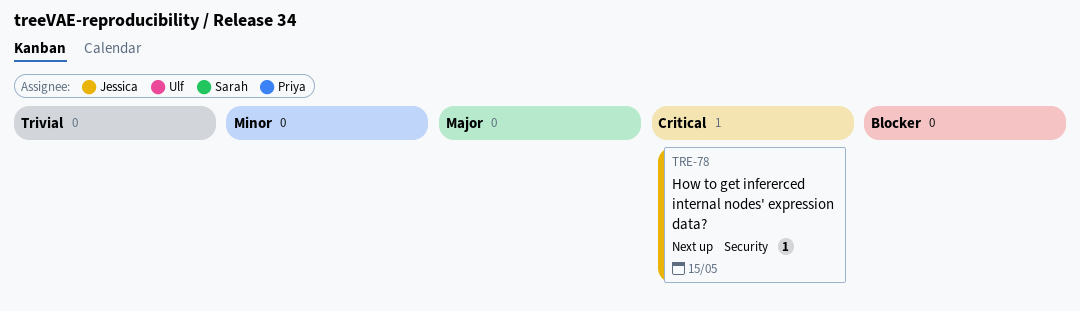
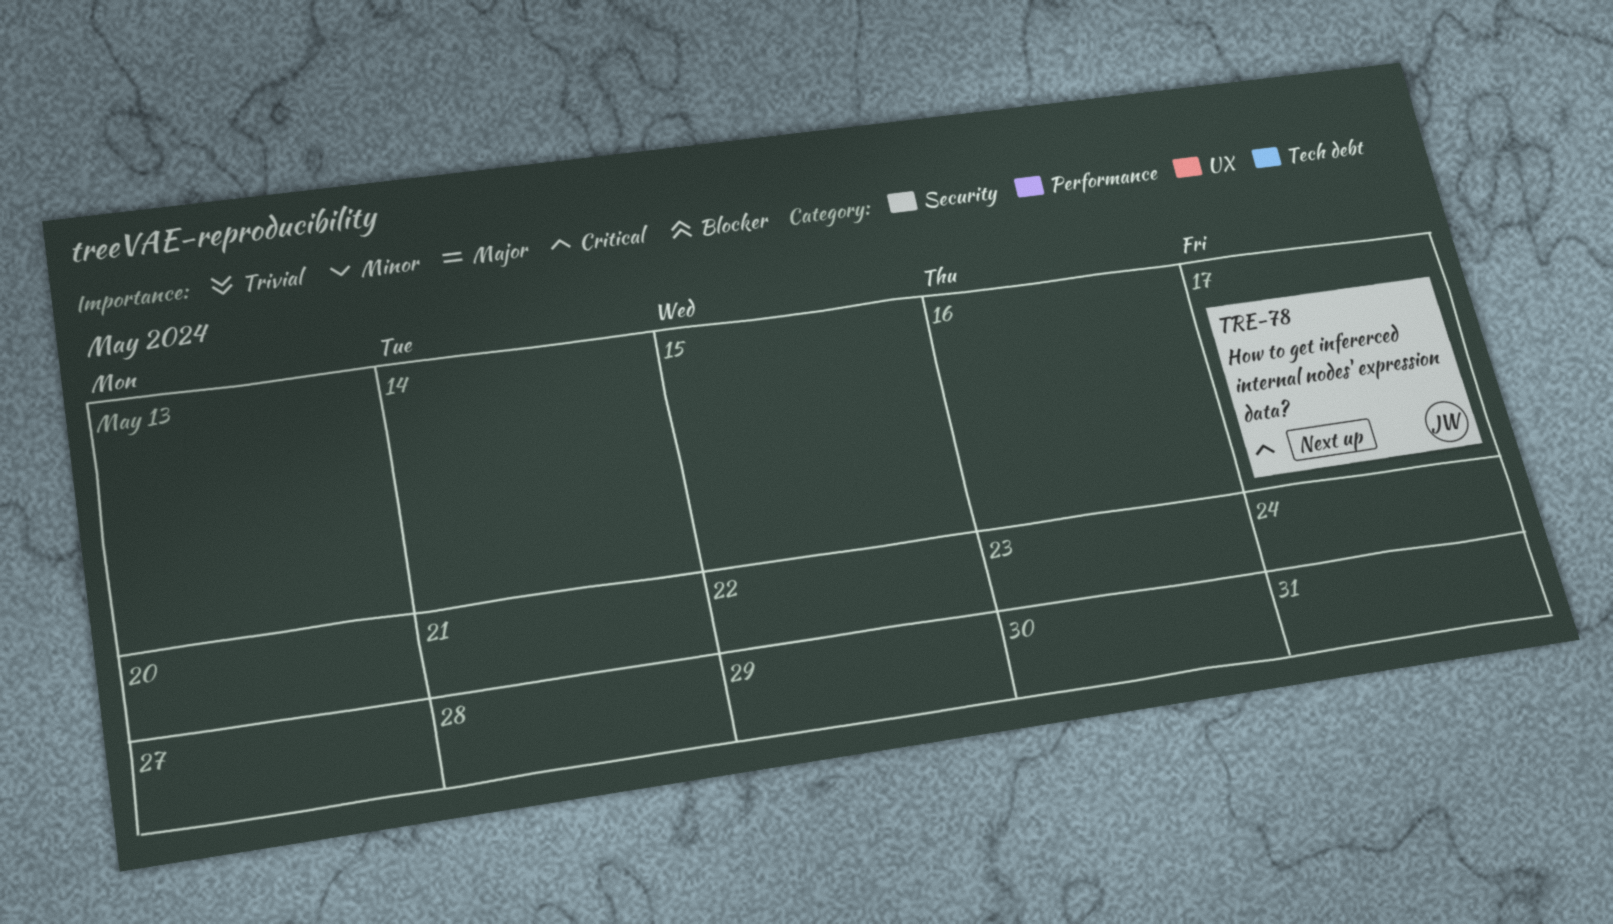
TRE-78, due: May 15 -> May 17

